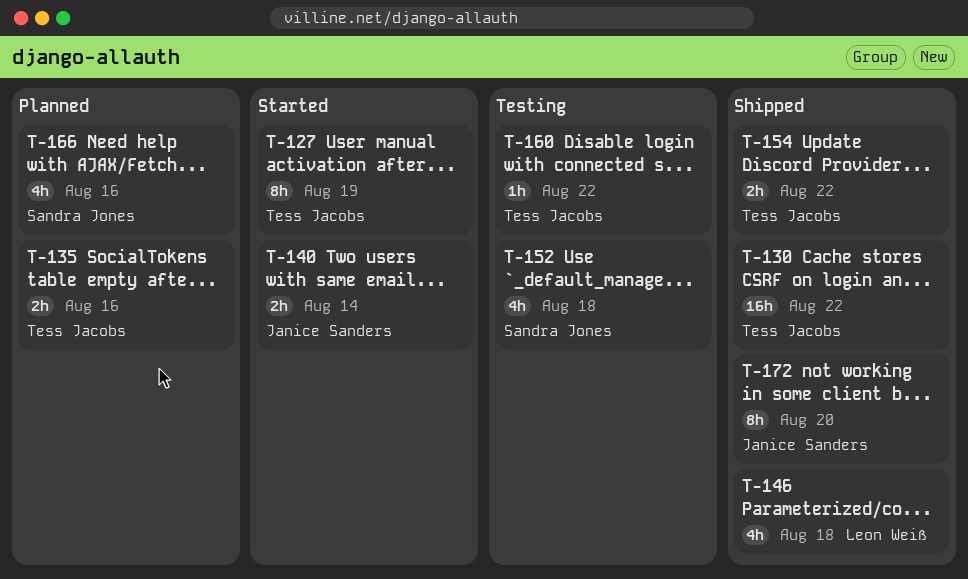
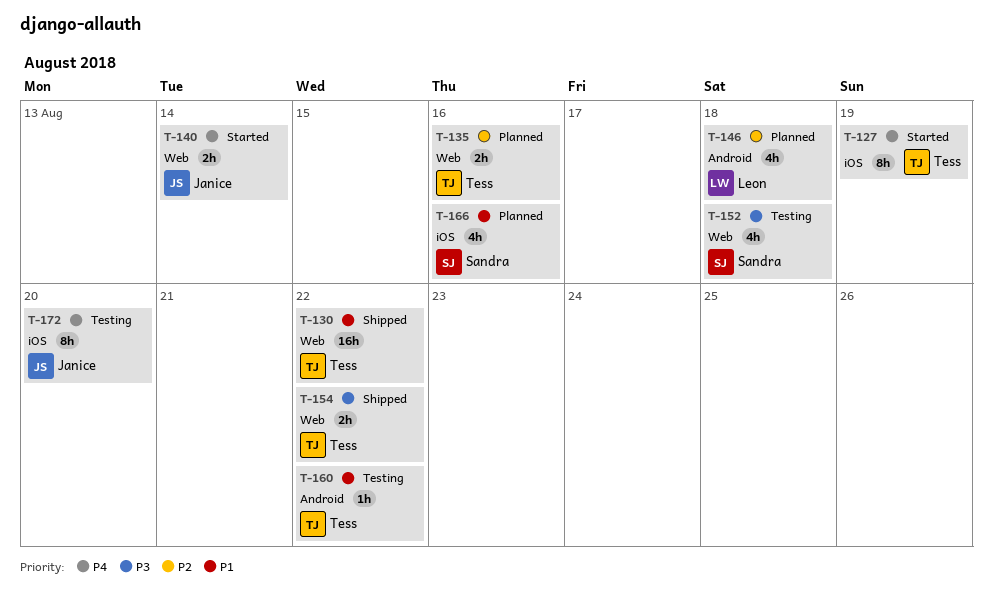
T-146, status: Shipped -> Planned
T-172, status: Shipped -> Testing

